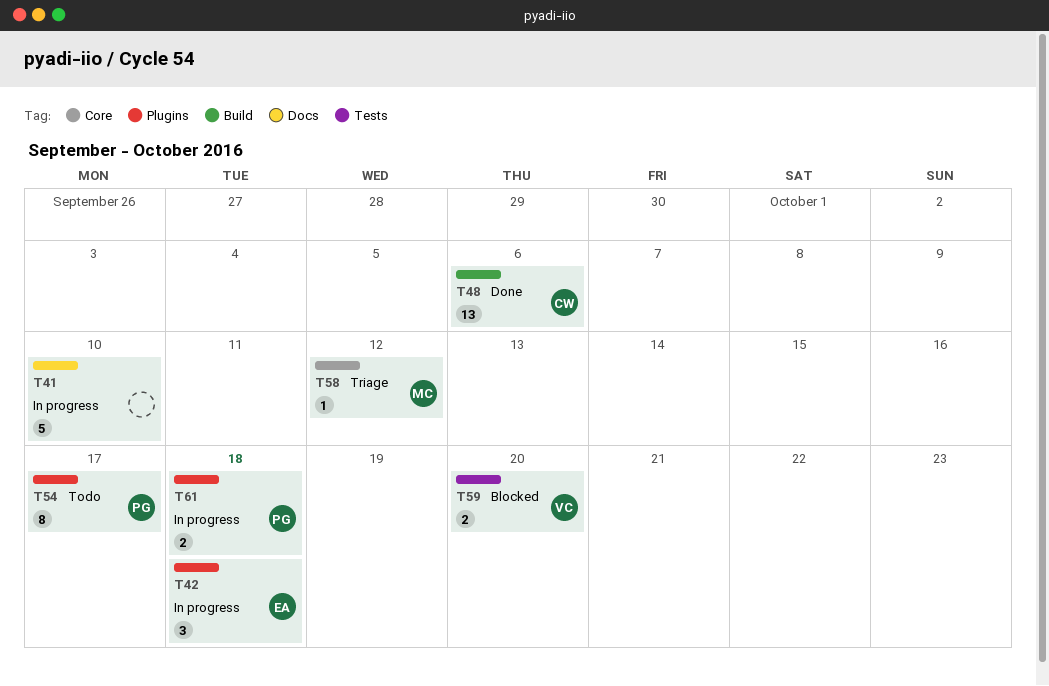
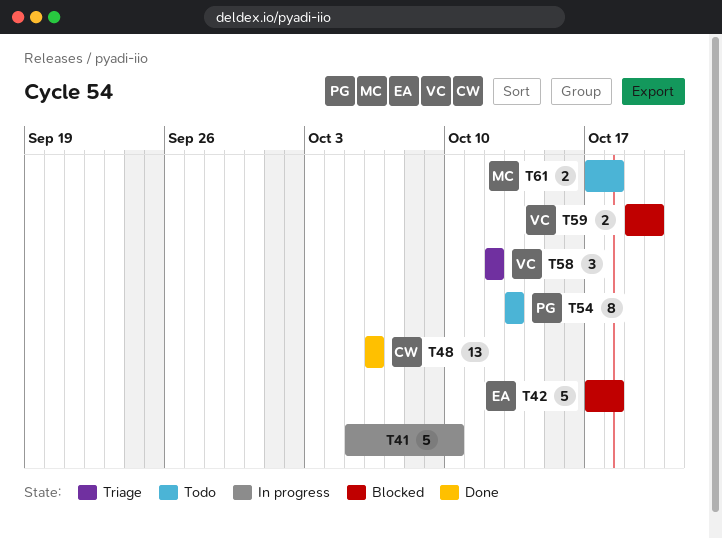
T42, status: In progress -> Blocked
T42, estimate: 3 -> 5
T54, due: Oct 17 -> Oct 13
T58, owner: MC -> VC
T58, estimate: 1 -> 3
T61, status: In progress -> Todo
T61, owner: PG -> MC

